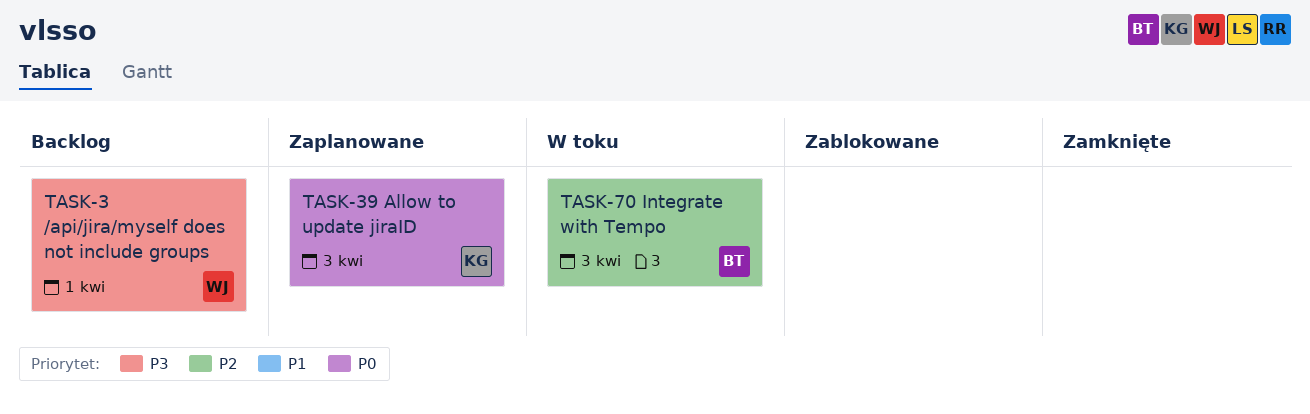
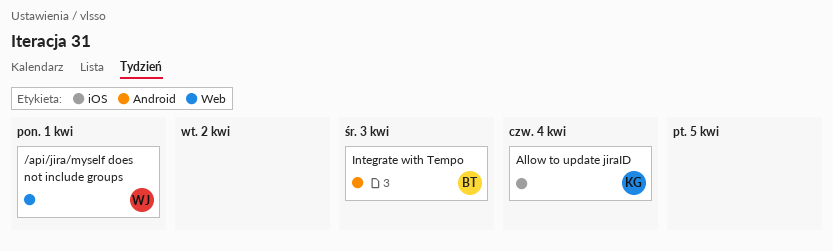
Allow to update jiraID, due: Apr 3 -> Apr 4

